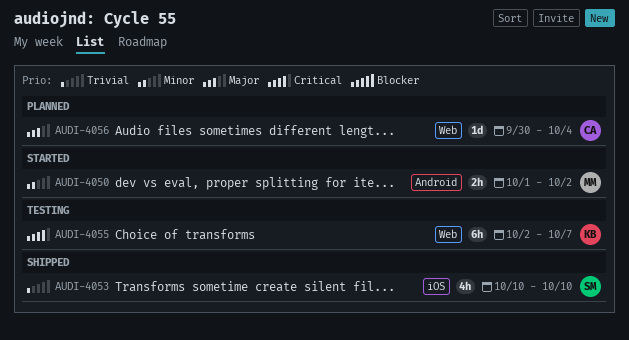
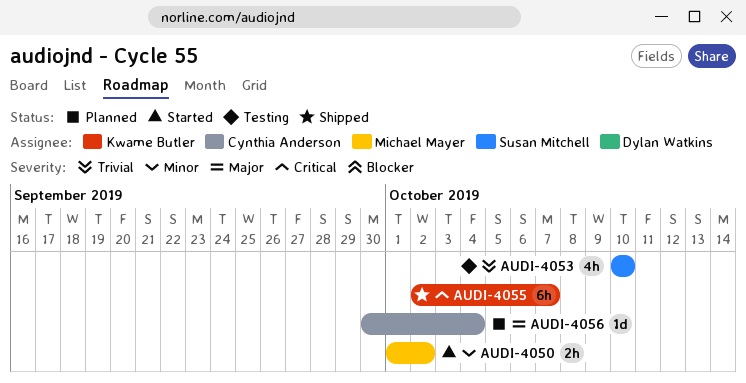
AUDI-4053, status: Shipped -> Testing
AUDI-4055, status: Testing -> Shipped

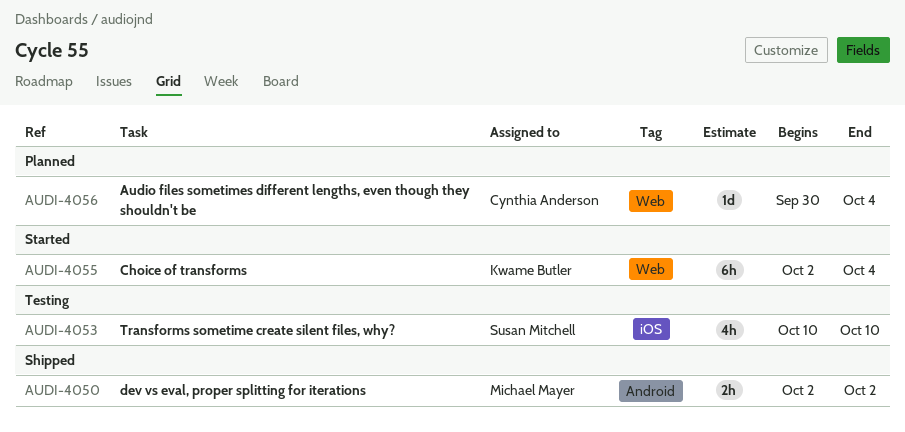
AUDI-4050, status: Started -> Shipped
AUDI-4050, start: Oct 1 -> Oct 2
AUDI-4055, status: Shipped -> Started
AUDI-4055, due: Oct 7 -> Oct 4

